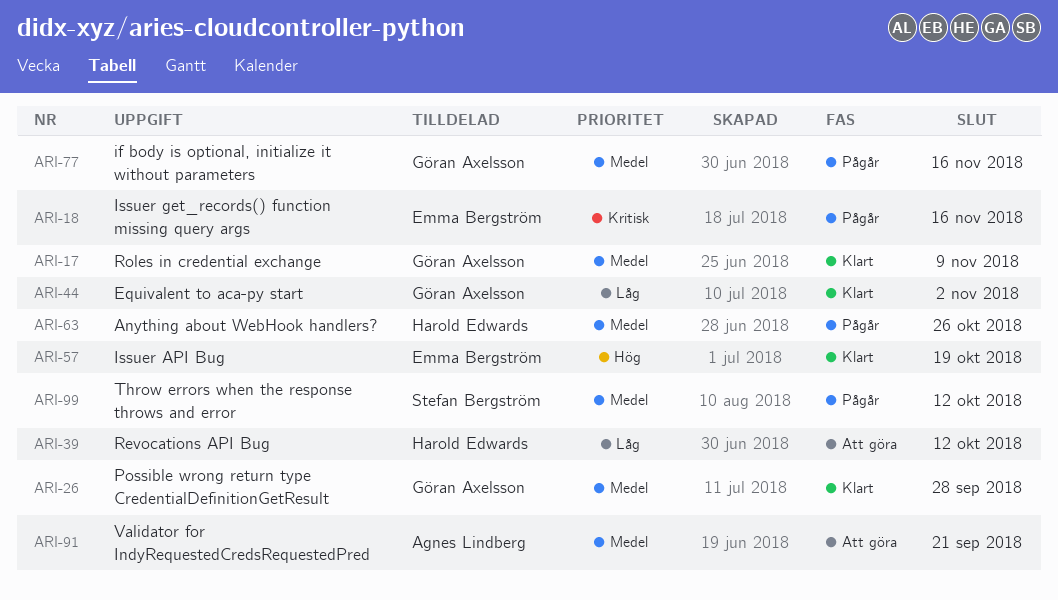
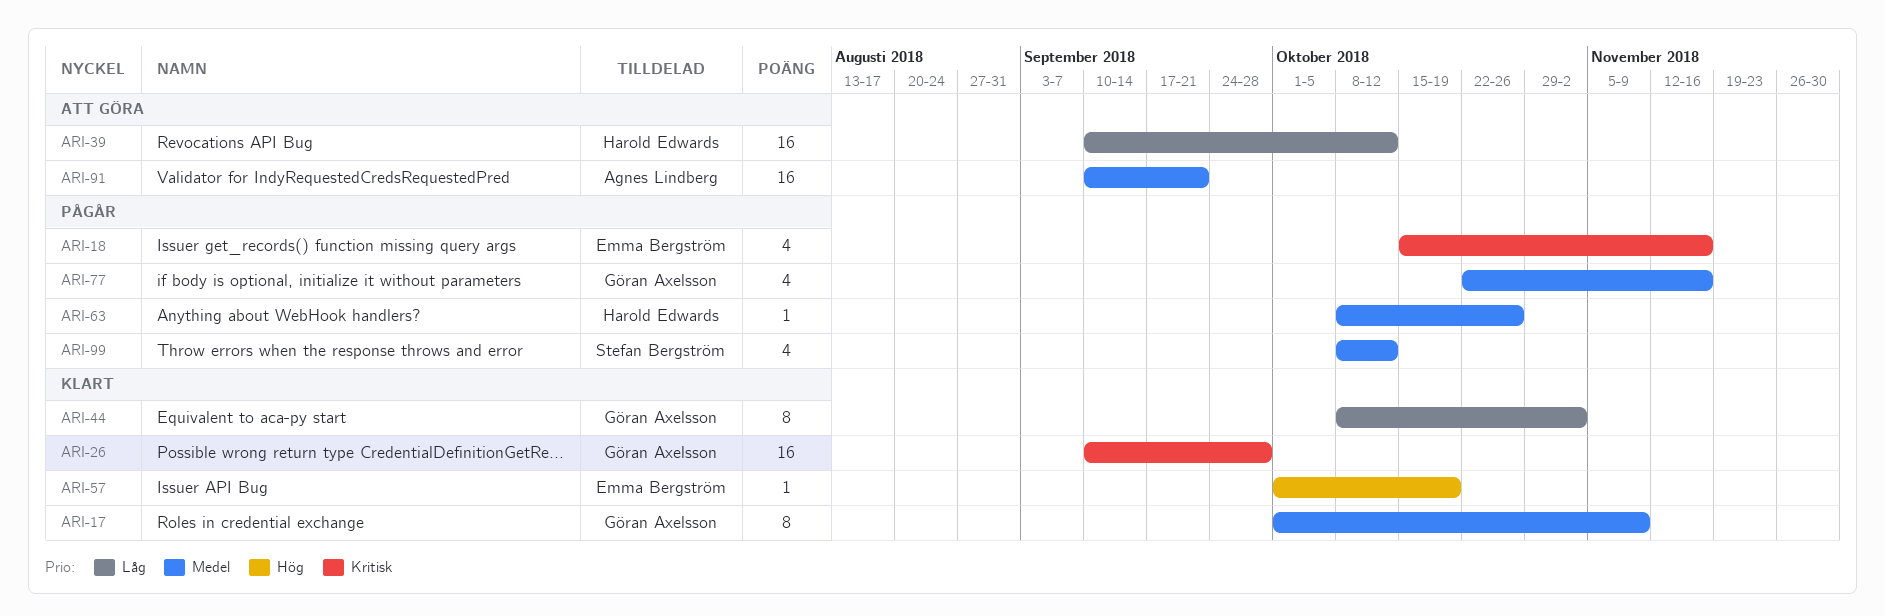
ARI-26, priority: Medel -> Kritisk

